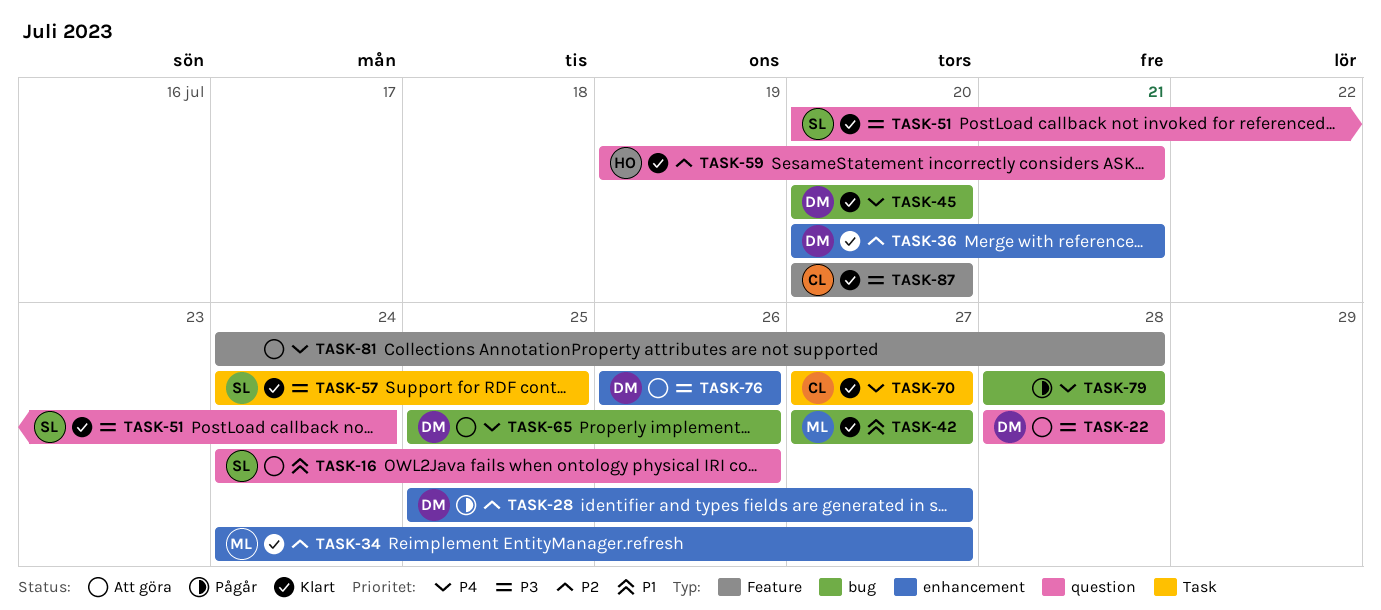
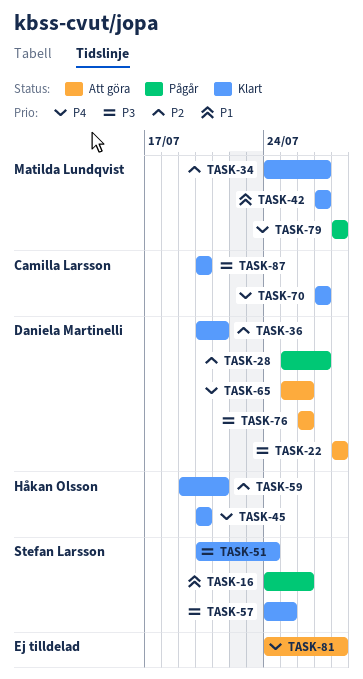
TASK-16, status: Att göra -> Pågår
TASK-45, owner: Daniela Martinelli -> Håkan Olsson
TASK-79, owner: none -> Matilda Lundqvist

